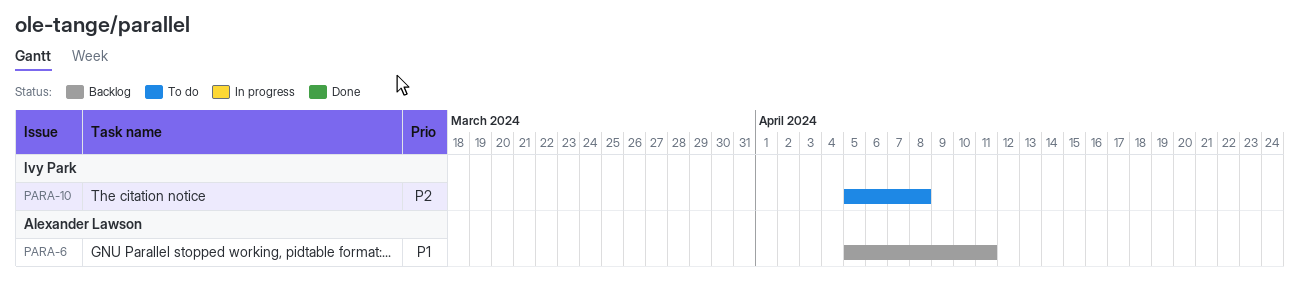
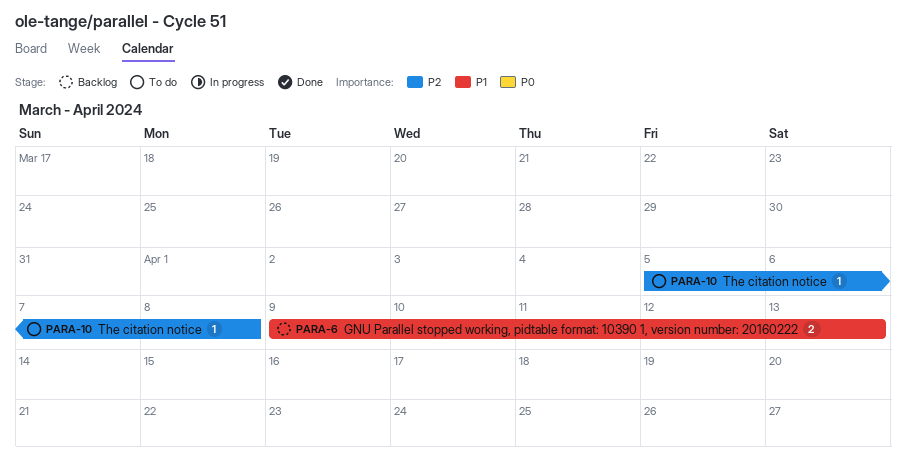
PARA-6, start: Apr 5 -> Apr 9
PARA-6, due: Apr 11 -> Apr 13

